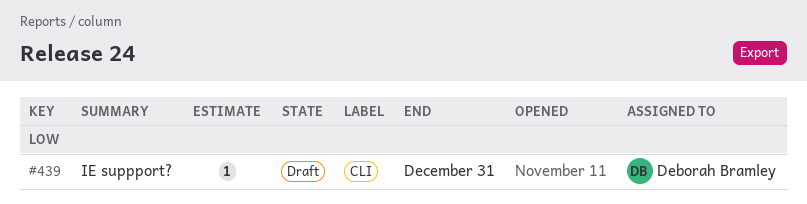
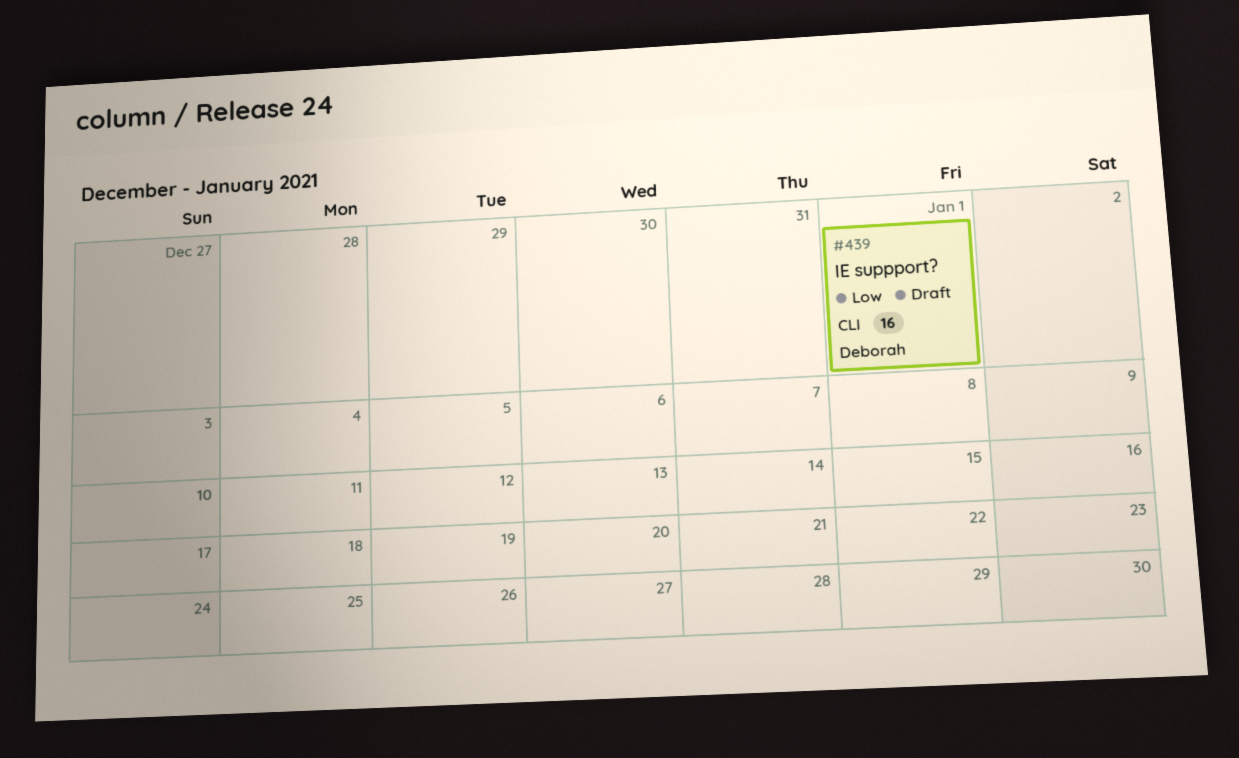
#439, estimate: 1 -> 16
#439, due: Dec 31 -> Jan 1

